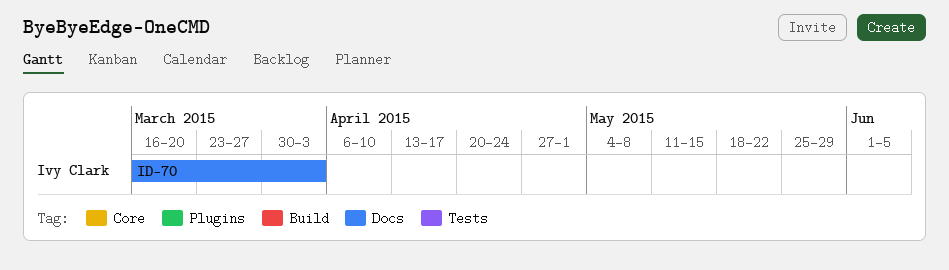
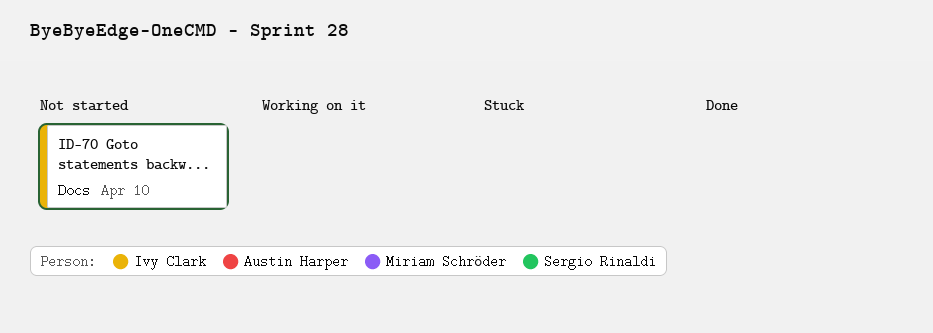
ID-70, due: Apr 3 -> Apr 10

